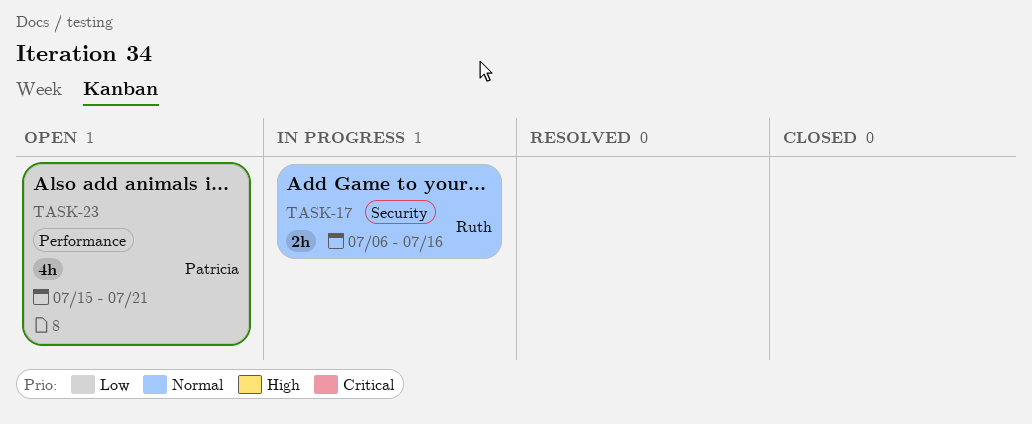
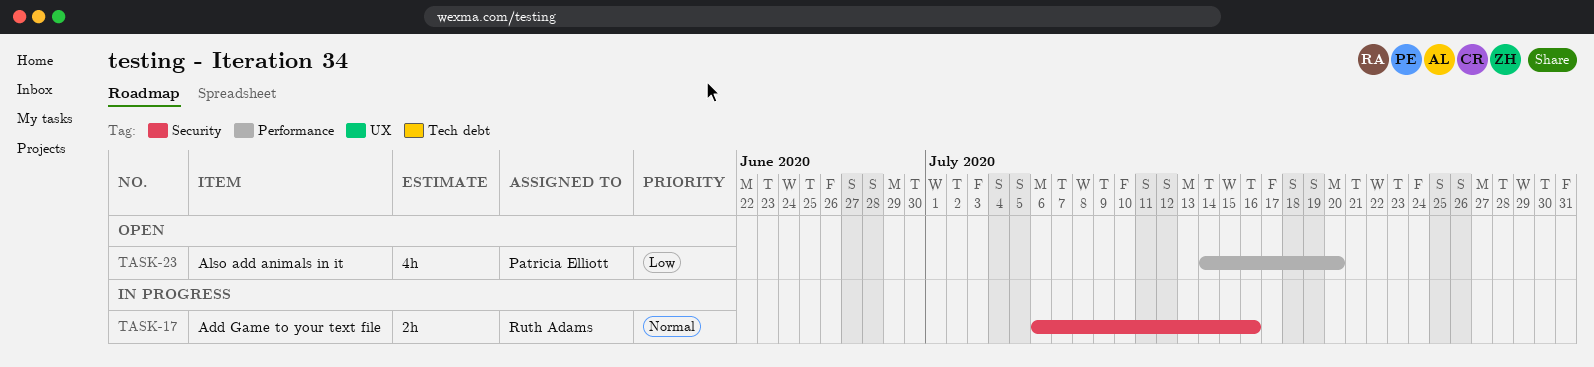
TASK-23, start: Jul 15 -> Jul 14
TASK-23, due: Jul 21 -> Jul 20

